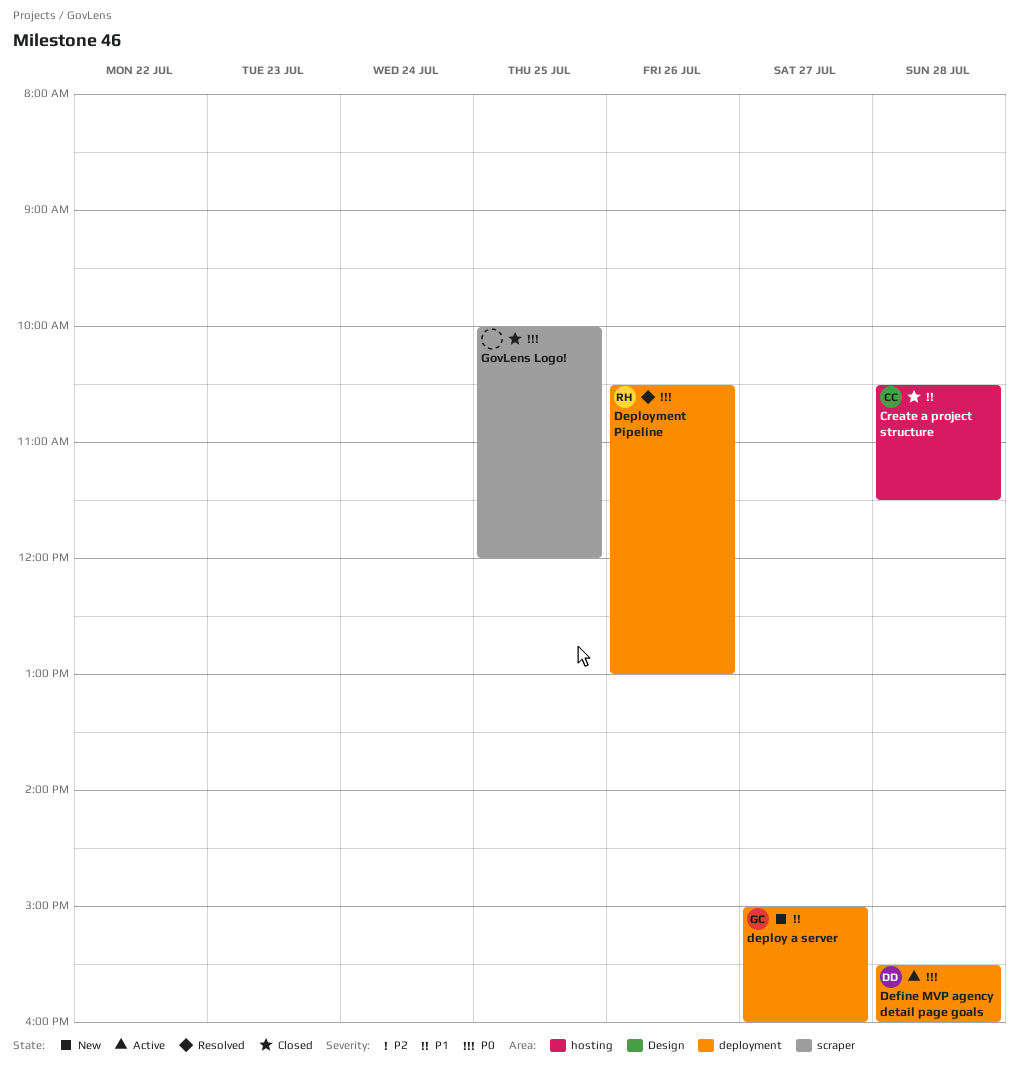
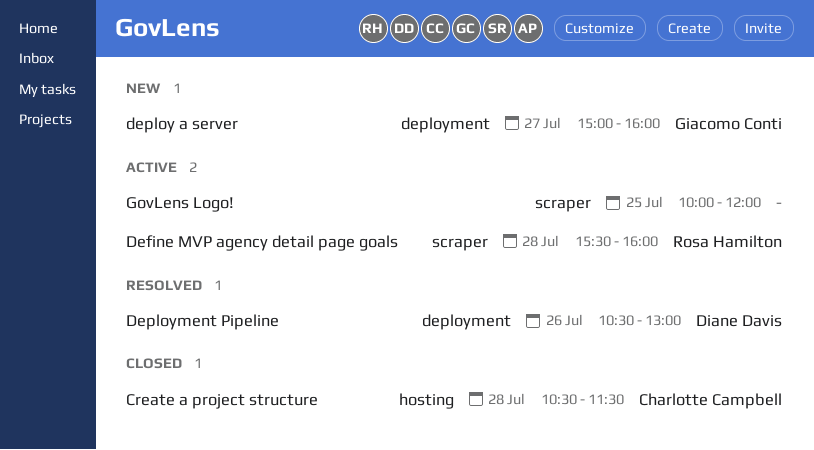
Define MVP agency detail page goals, owner: Diane Davis -> Rosa Hamilton
Define MVP agency detail page goals, label: deployment -> scraper
Deployment Pipeline, owner: Rosa Hamilton -> Diane Davis
GovLens Logo!, status: Closed -> Active

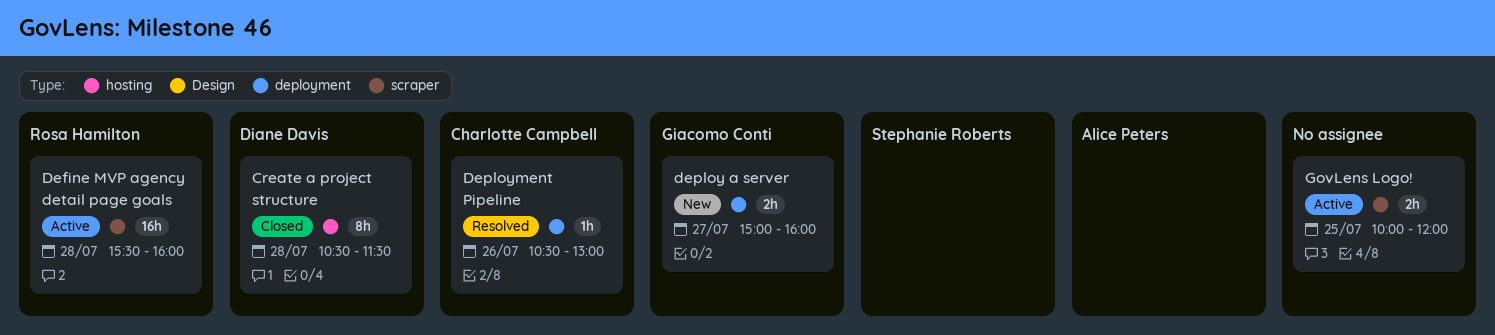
Create a project structure, owner: Charlotte Campbell -> Diane Davis
Deployment Pipeline, owner: Diane Davis -> Charlotte Campbell

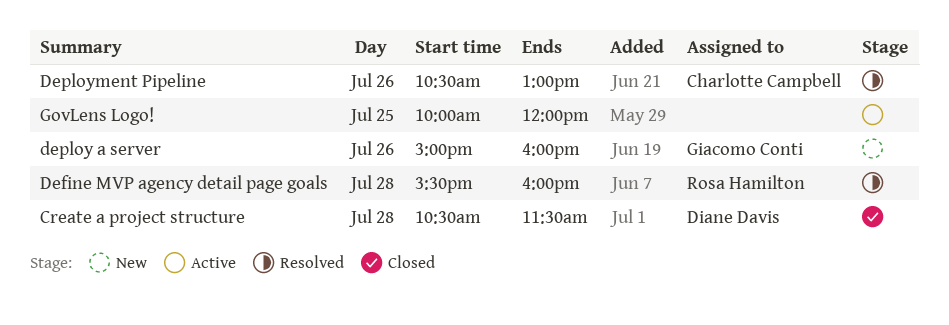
Define MVP agency detail page goals, status: Active -> Resolved
deploy a server, day: Jul 27 -> Jul 26

